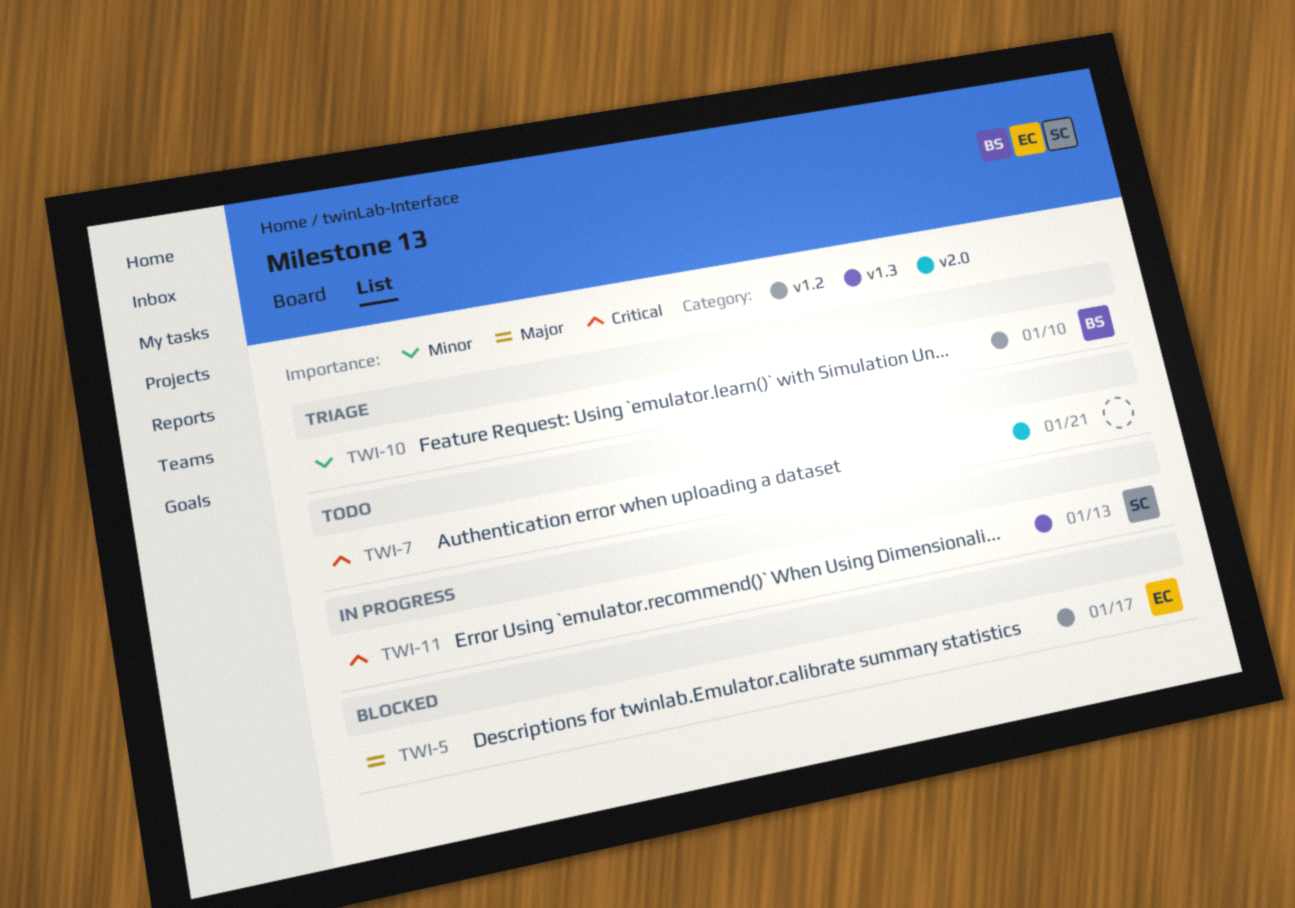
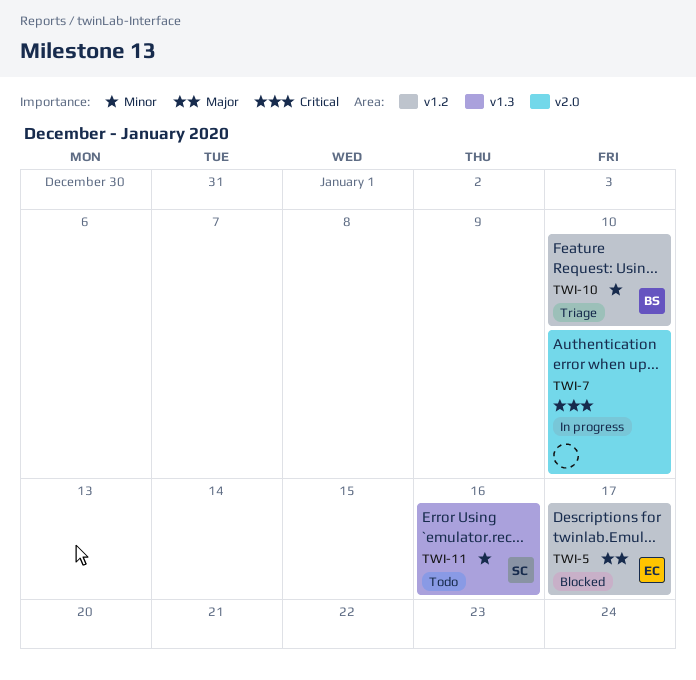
TWI-7, status: Todo -> In progress
TWI-7, due: Jan 21 -> Jan 10
TWI-11, status: In progress -> Todo
TWI-11, priority: Critical -> Minor
TWI-11, due: Jan 13 -> Jan 16

